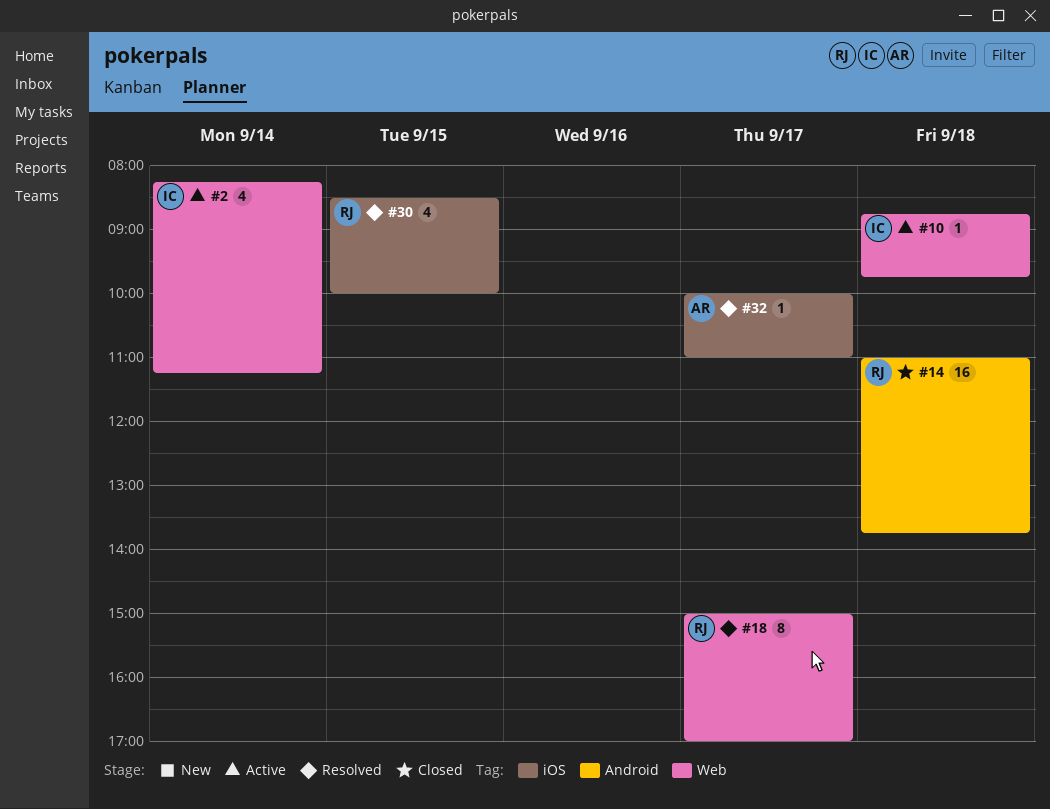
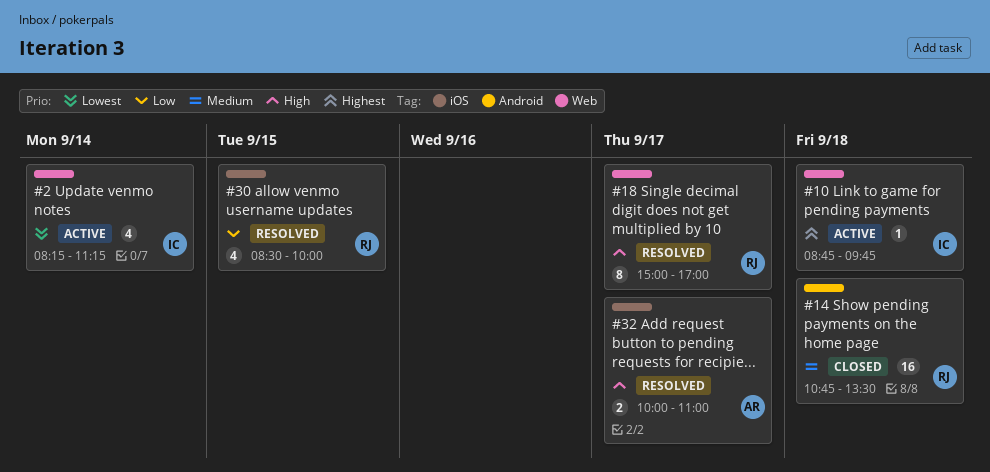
#14, begins: 11:00 -> 10:45
#14, ends: 13:45 -> 13:30
#32, estimate: 1 -> 2

